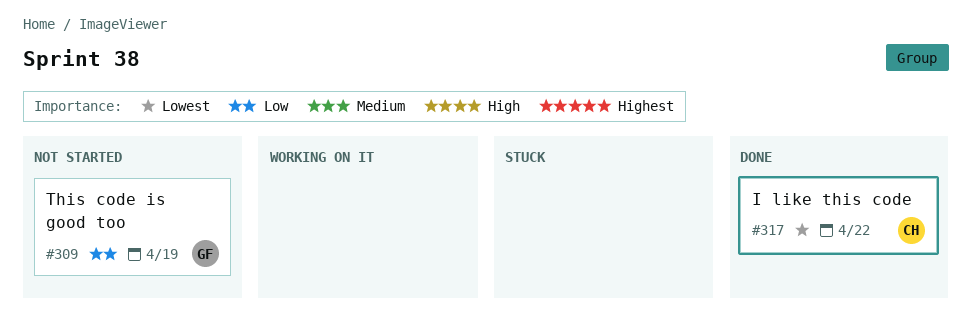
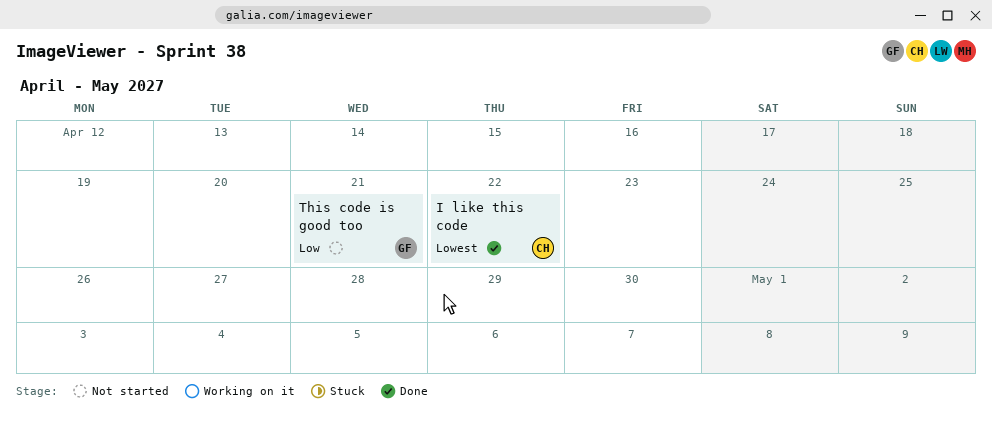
This code is good too, due: Apr 19 -> Apr 21

